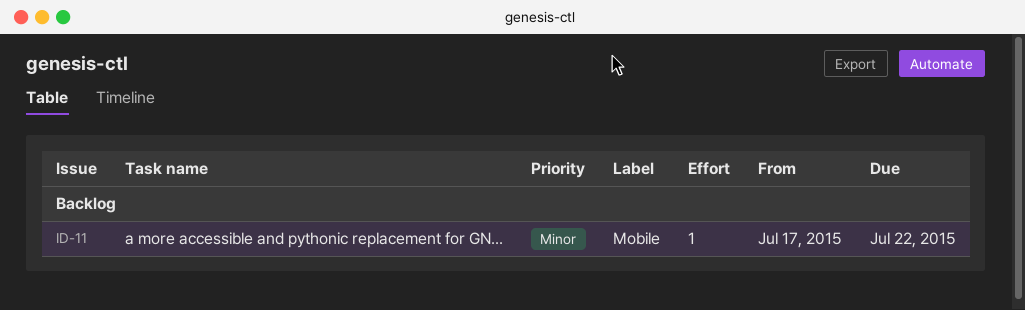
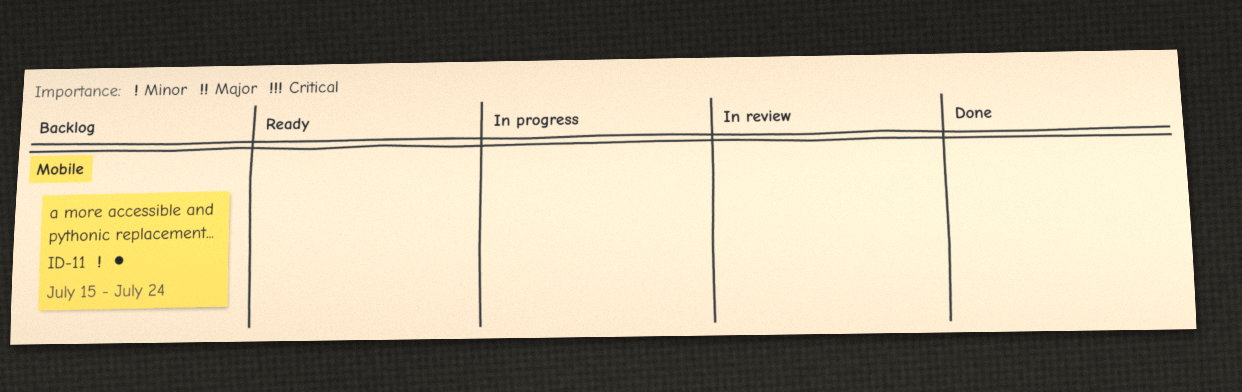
ID-11, start: Jul 17 -> Jul 15
ID-11, due: Jul 22 -> Jul 24

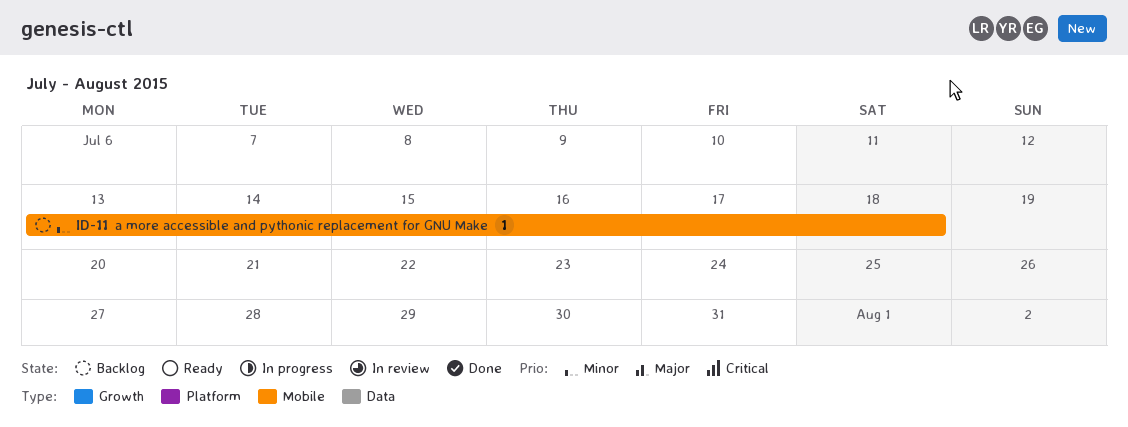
ID-11, start: Jul 15 -> Jul 13
ID-11, due: Jul 24 -> Jul 18

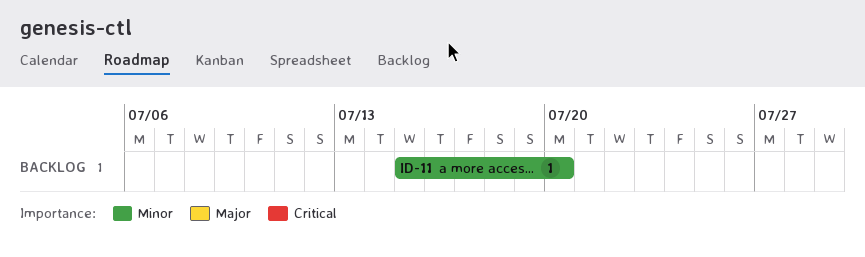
ID-11, start: Jul 13 -> Jul 15
ID-11, due: Jul 18 -> Jul 20

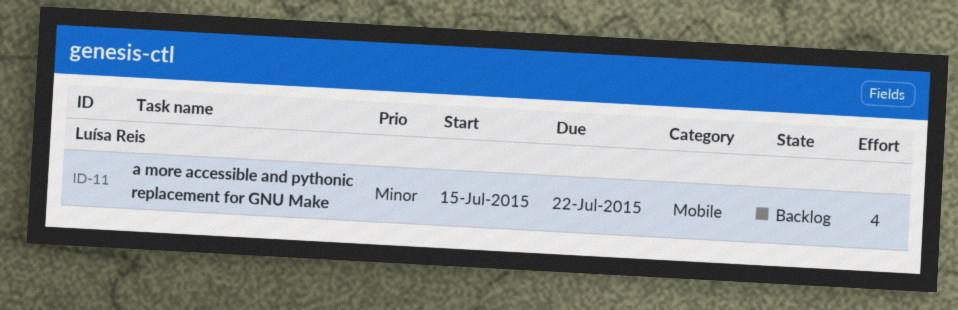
ID-11, estimate: 1 -> 4
ID-11, due: Jul 20 -> Jul 22

